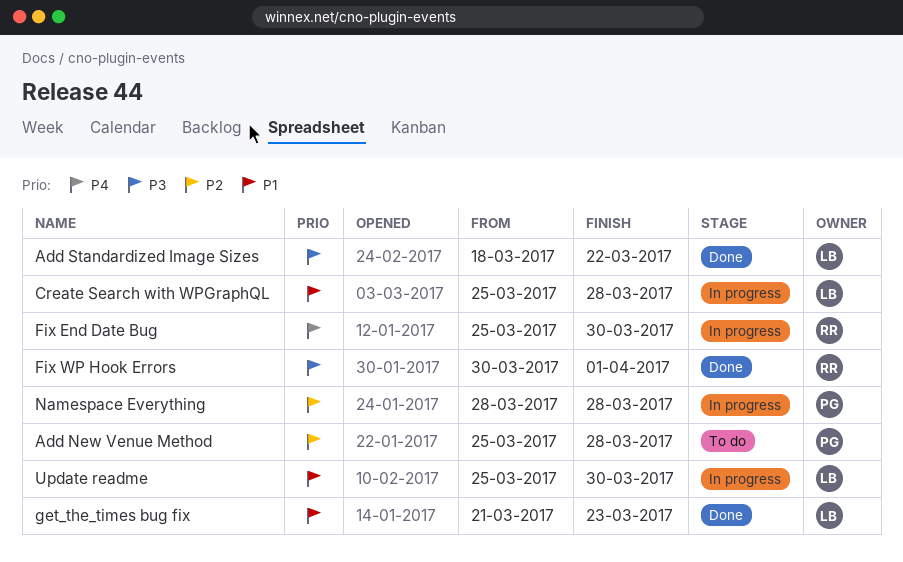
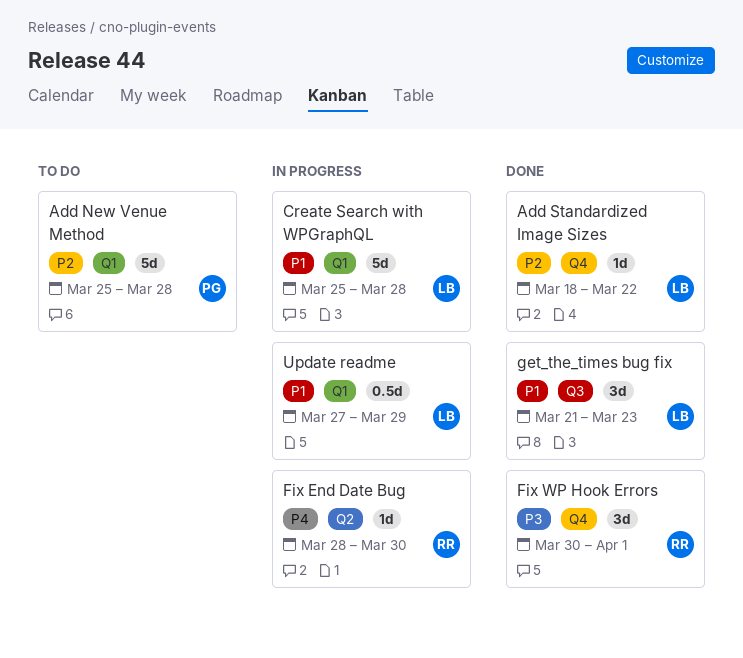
Add Standardized Image Sizes, priority: P3 -> P2
Fix End Date Bug, start: Mar 25 -> Mar 28
Namespace Everything: present -> none
Update readme, start: Mar 25 -> Mar 27
Update readme, due: Mar 30 -> Mar 29

